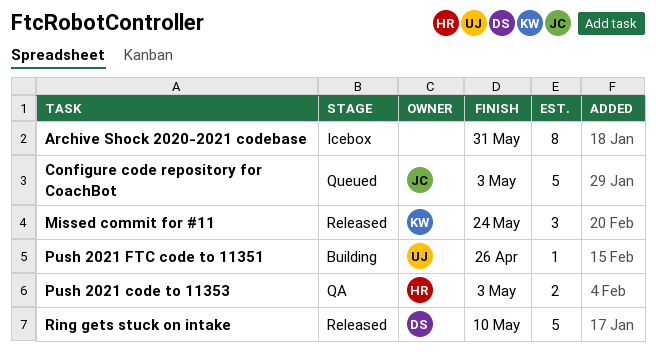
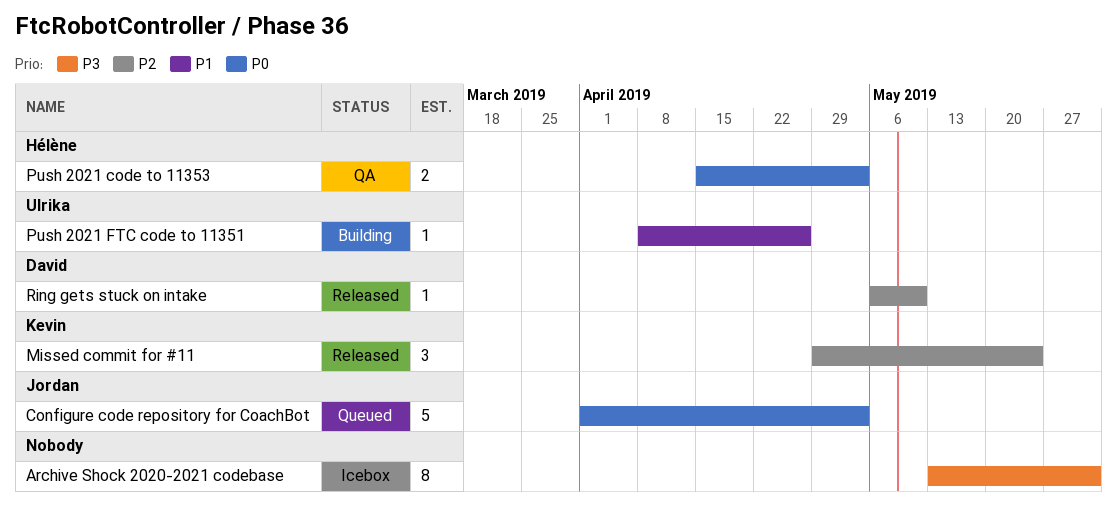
Ring gets stuck on intake, estimate: 5 -> 1

